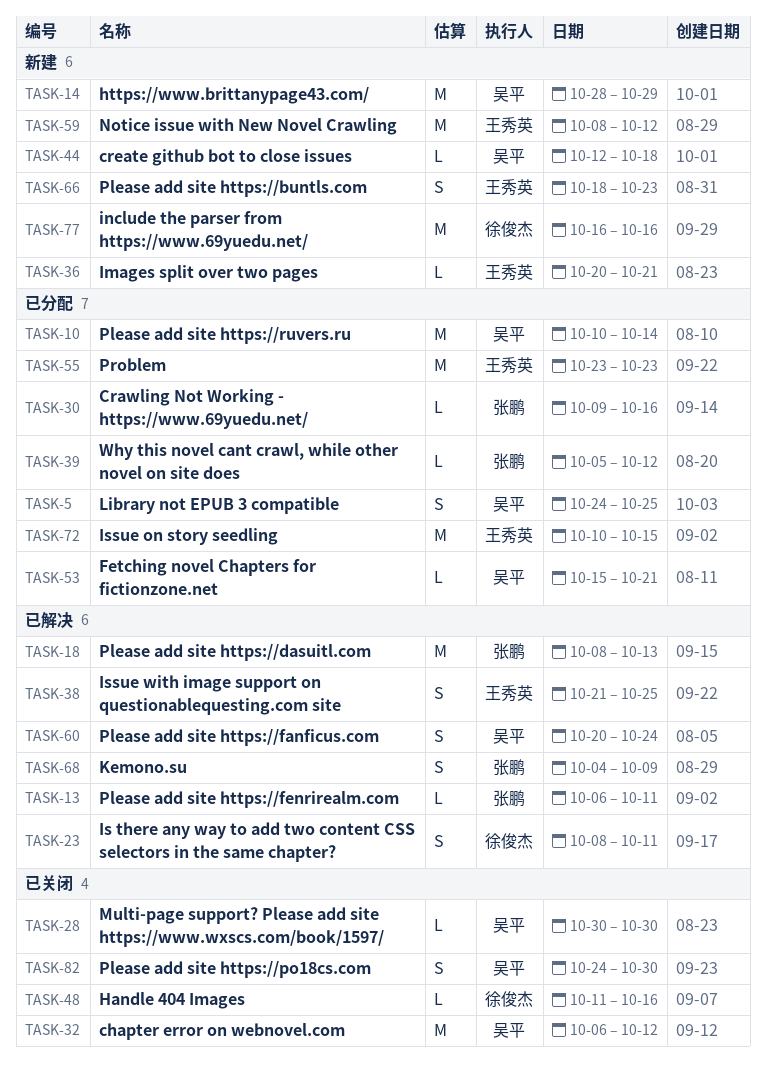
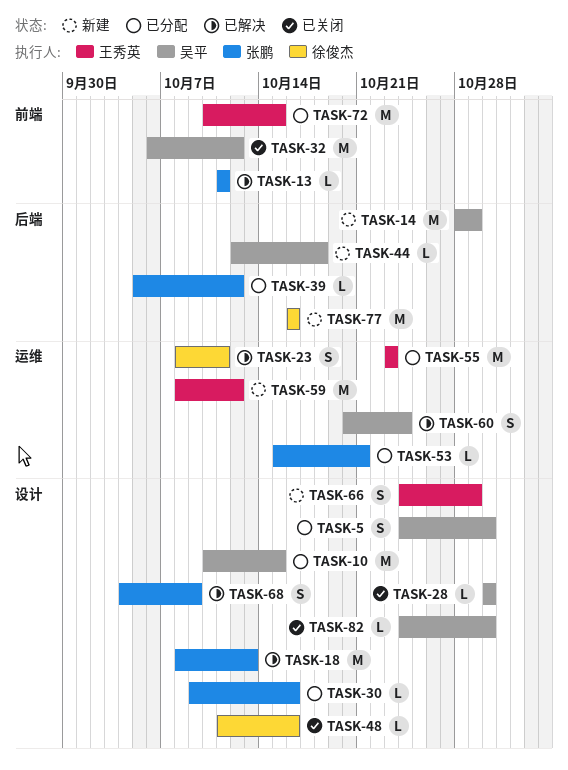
TASK-5, due: Oct 25 -> Oct 30
TASK-10, due: Oct 14 -> Oct 15
TASK-13, start: Oct 6 -> Oct 11
TASK-36: present -> none
TASK-38: present -> none
TASK-53, owner: 吴平 -> 张鹏
TASK-66, start: Oct 18 -> Oct 24
TASK-66, due: Oct 23 -> Oct 29
TASK-82, estimate: S -> L

